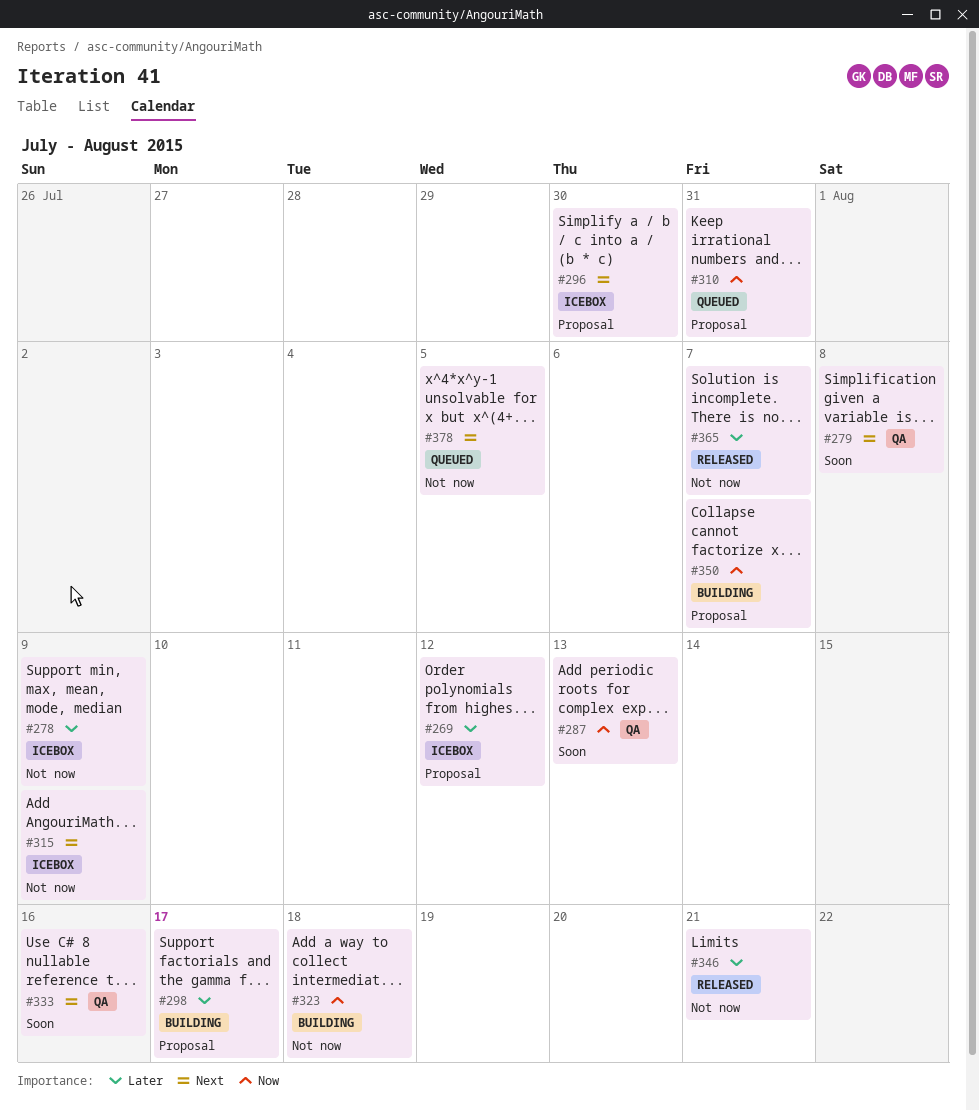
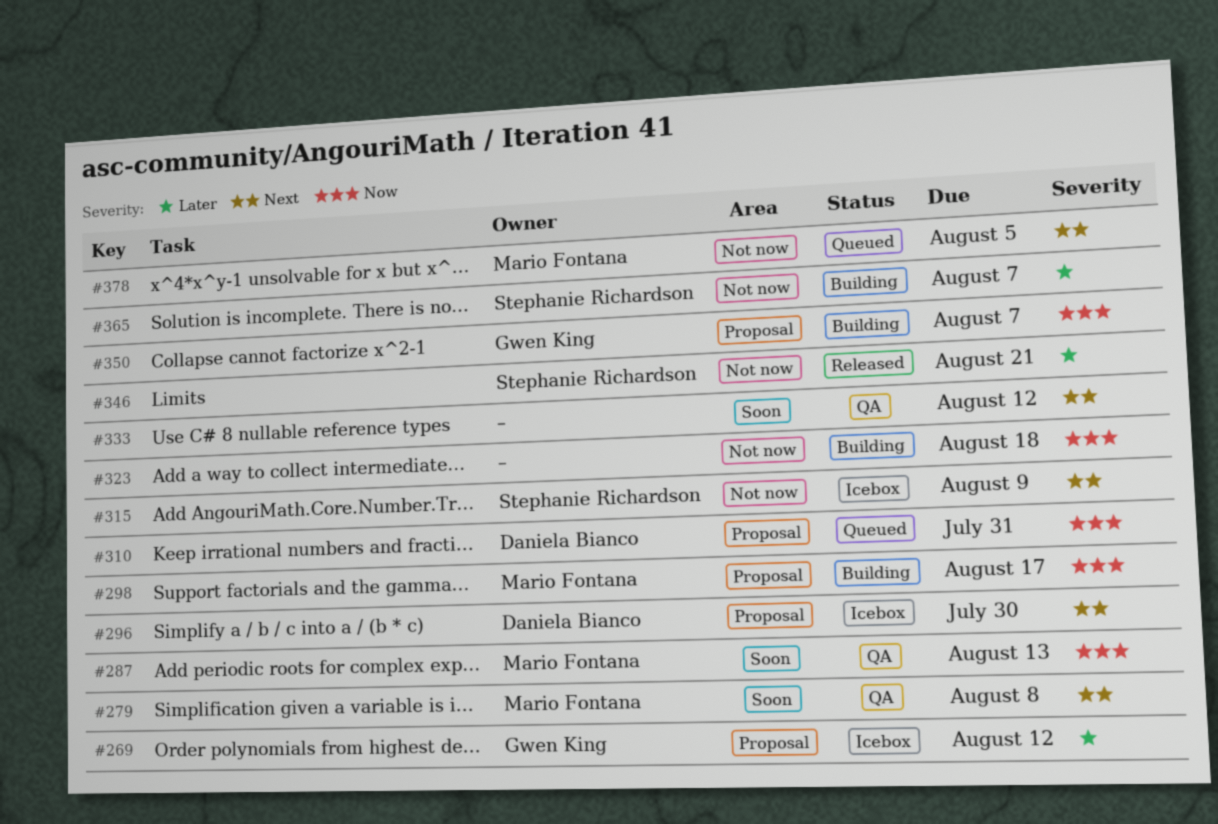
#278: present -> none
#298, priority: Later -> Now
#333, due: Aug 16 -> Aug 12
#365, status: Released -> Building

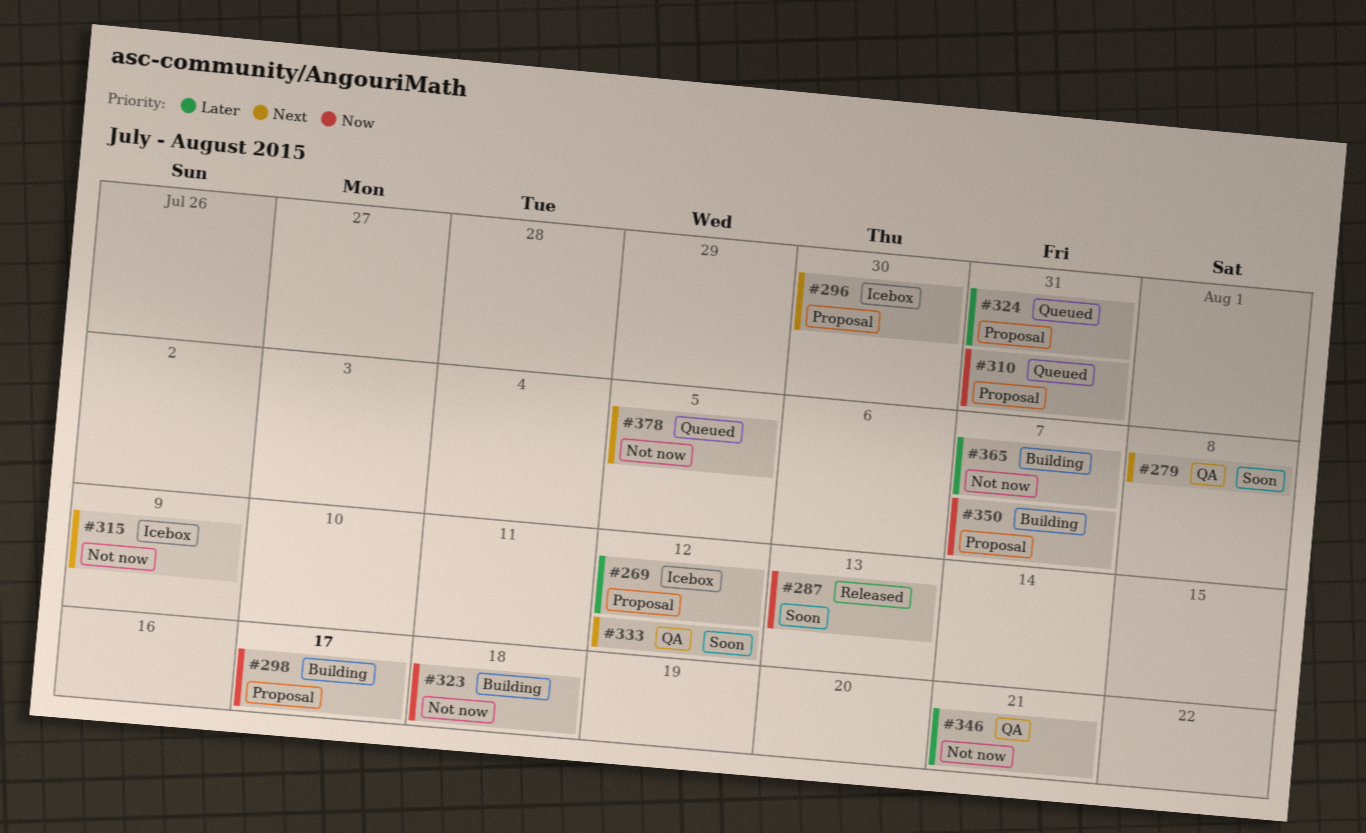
#287, status: QA -> Released
#324: none -> present
#346, status: Released -> QA

